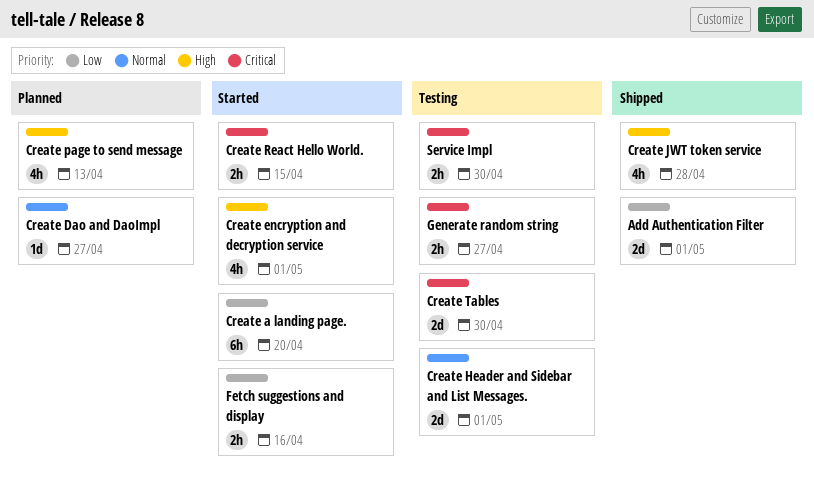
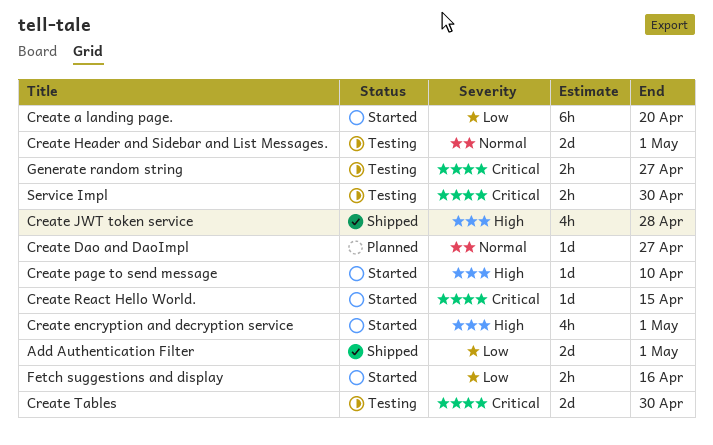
Create page to send message, status: Planned -> Started
Create page to send message, estimate: 4h -> 1d
Create page to send message, due: Apr 13 -> Apr 10
Create React Hello World., estimate: 2h -> 1d

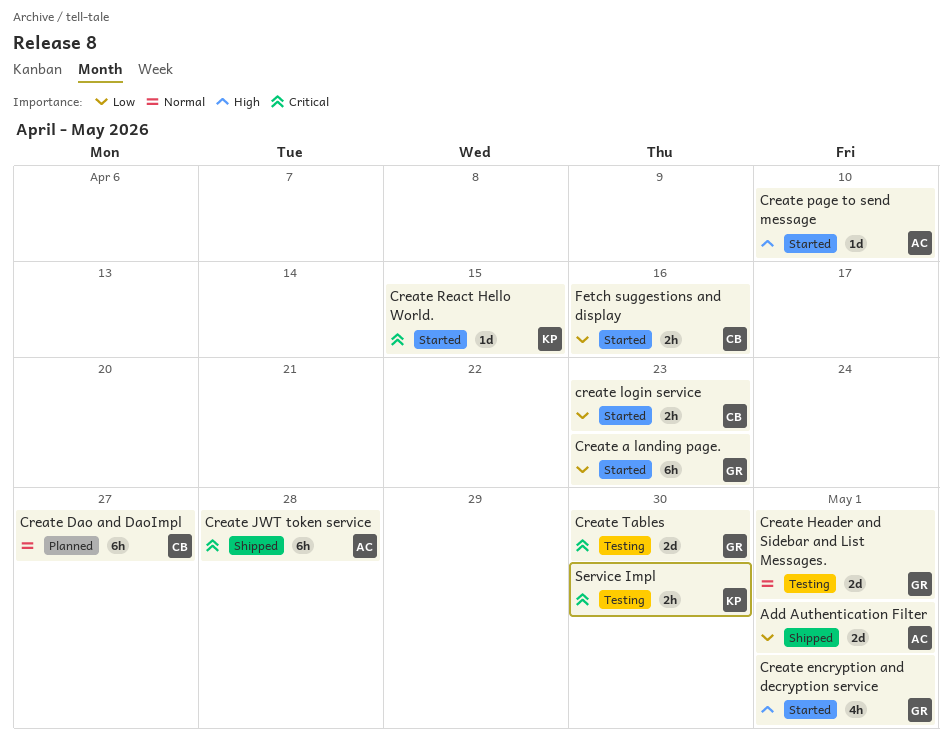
Create a landing page., due: Apr 20 -> Apr 23
Create Dao and DaoImpl, estimate: 1d -> 6h
Create JWT token service, priority: High -> Critical
Create JWT token service, estimate: 4h -> 6h
create login service: none -> present
Generate random string: present -> none

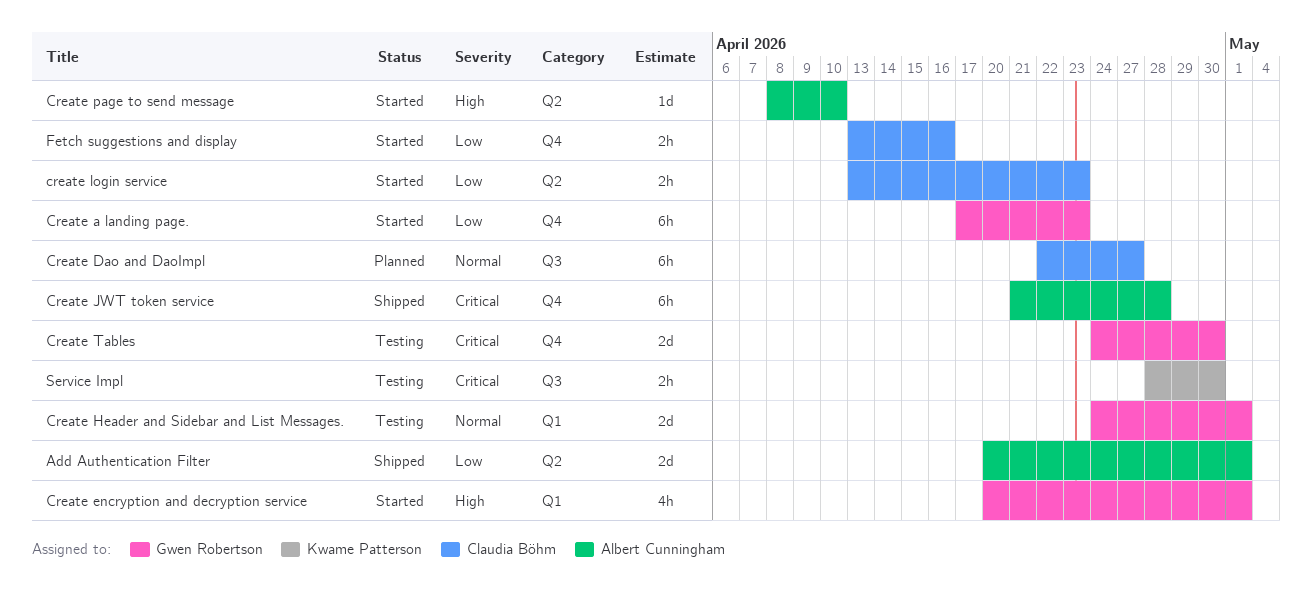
Create React Hello World.: present -> none

